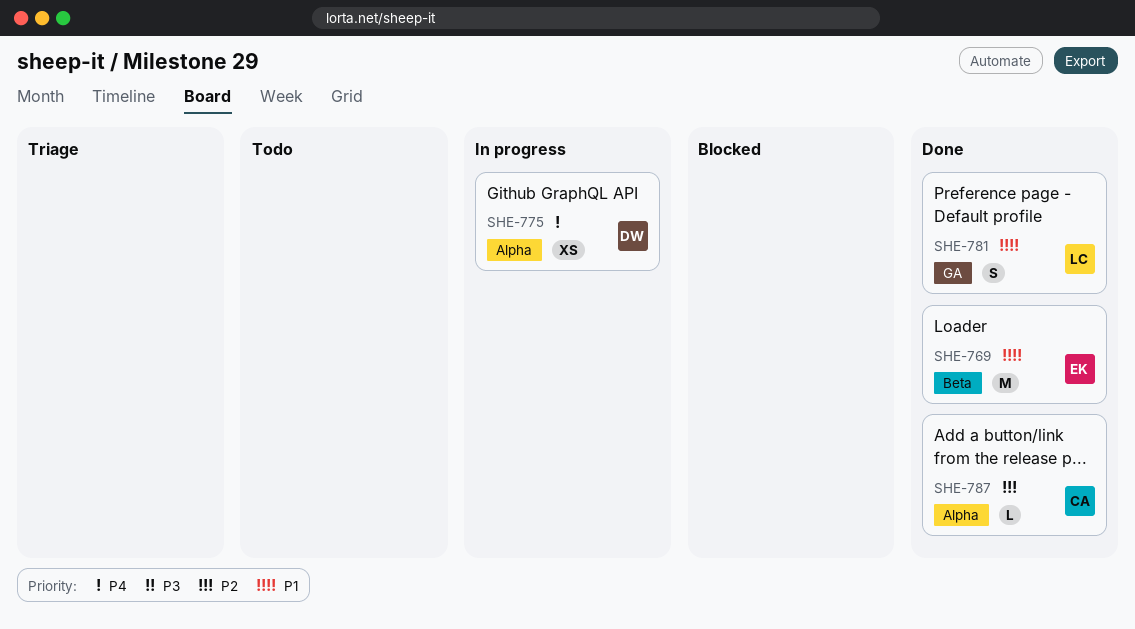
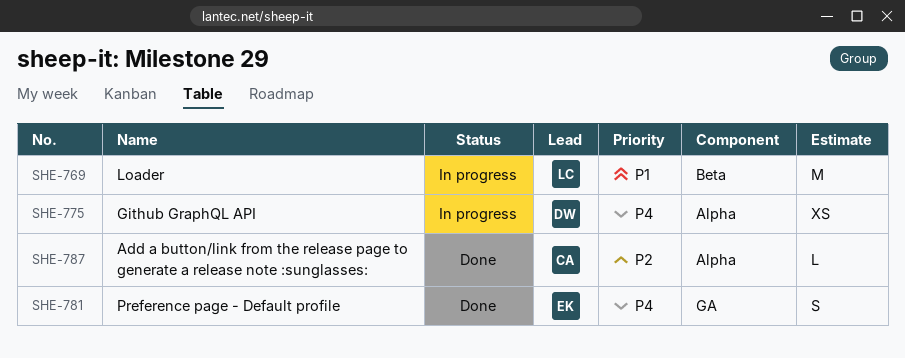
SHE-769, status: Done -> In progress
SHE-769, owner: EK -> LC
SHE-781, owner: LC -> EK
SHE-781, priority: P1 -> P4

